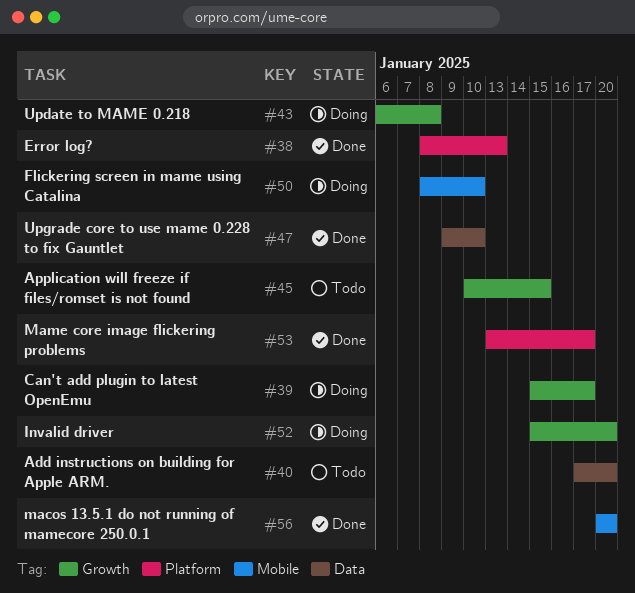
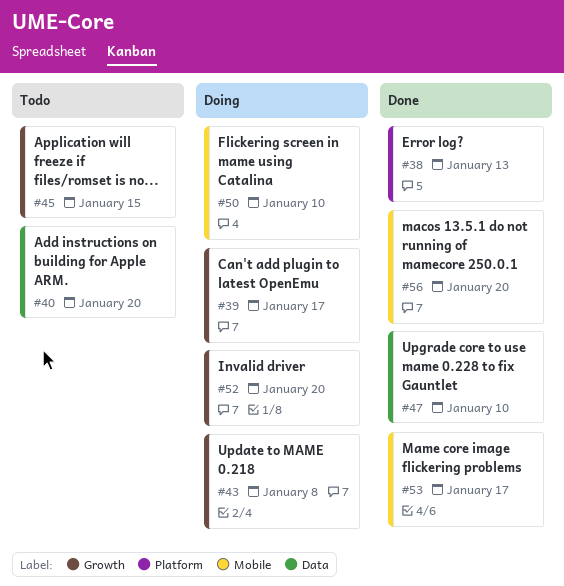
#53, label: Platform -> Mobile

